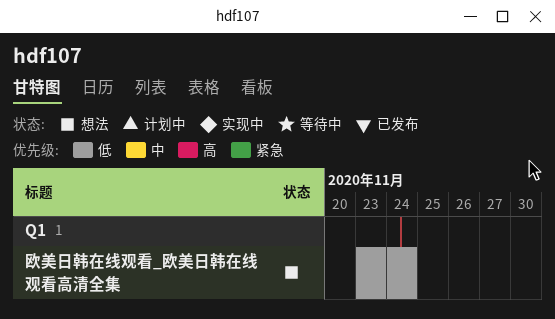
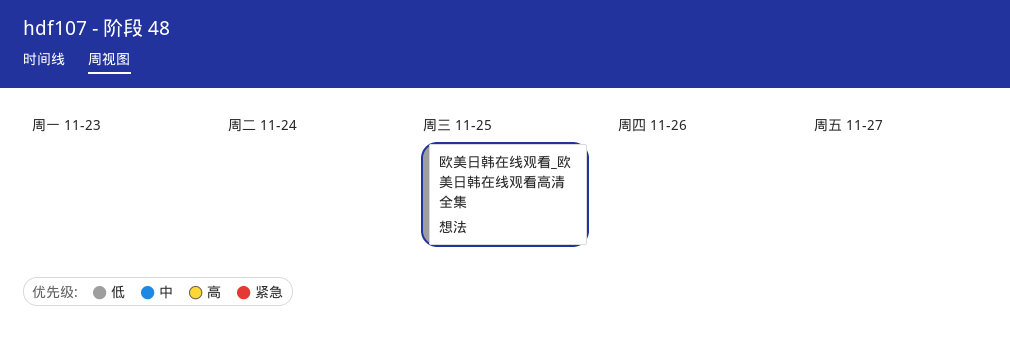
欧美日韩在线观看_欧美日韩在线观看高清全集, due: Nov 24 -> Nov 25

